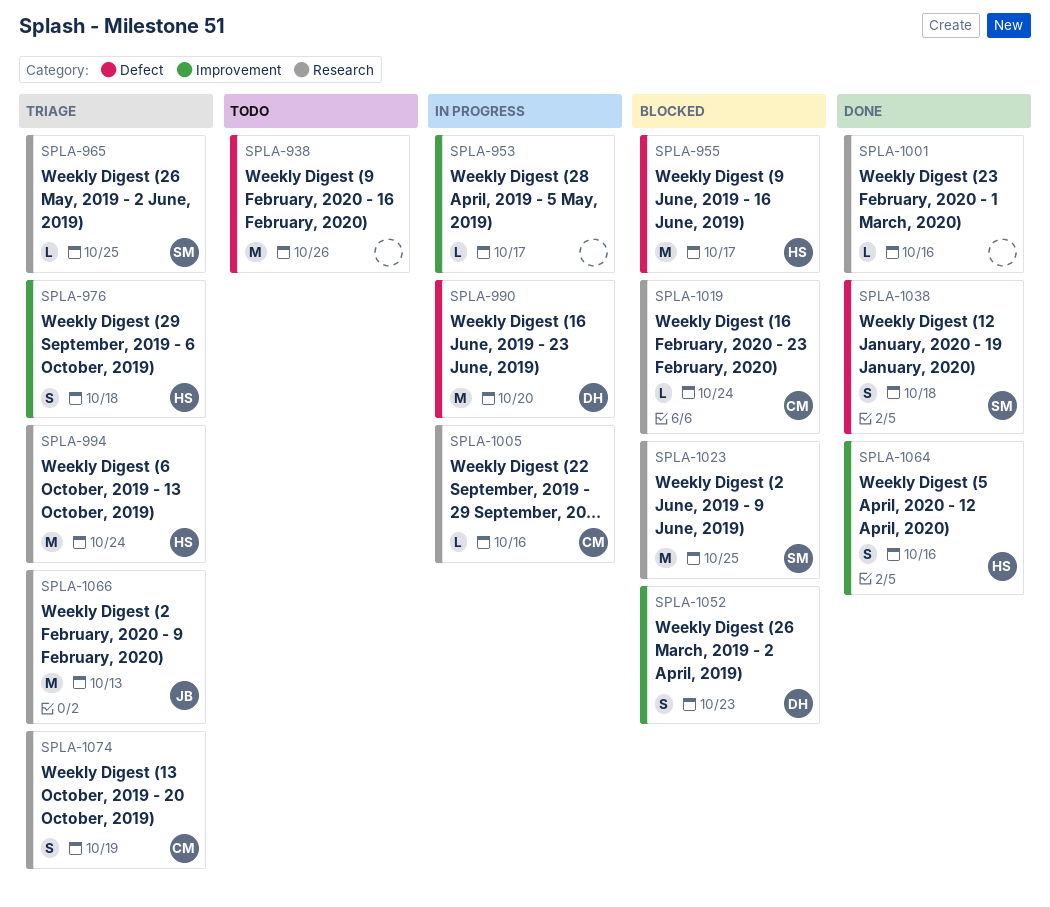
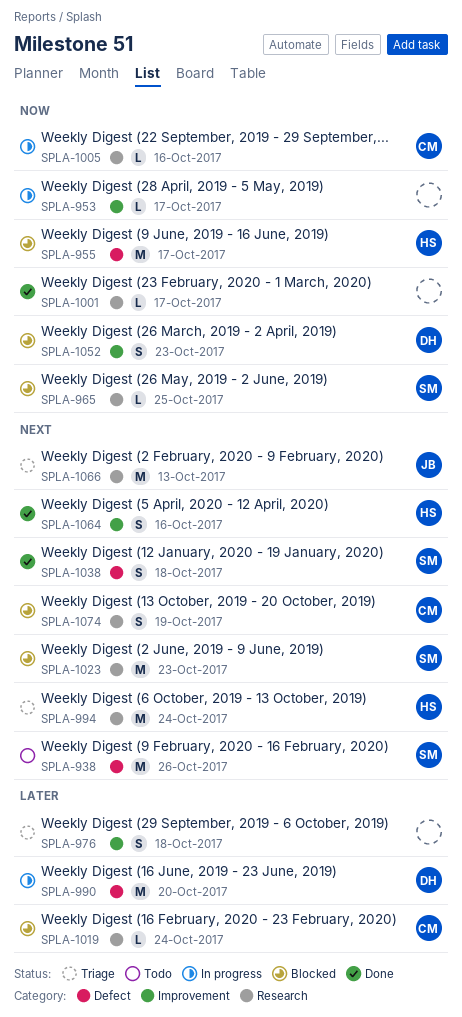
SPLA-938, owner: none -> SM
SPLA-965, status: Triage -> Blocked
SPLA-976, owner: HS -> none
SPLA-1001, due: Oct 16 -> Oct 17
SPLA-1023, due: Oct 25 -> Oct 23
SPLA-1074, status: Triage -> Blocked

